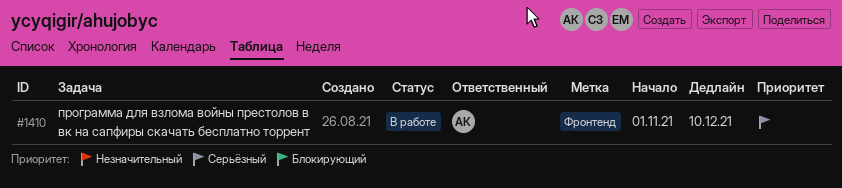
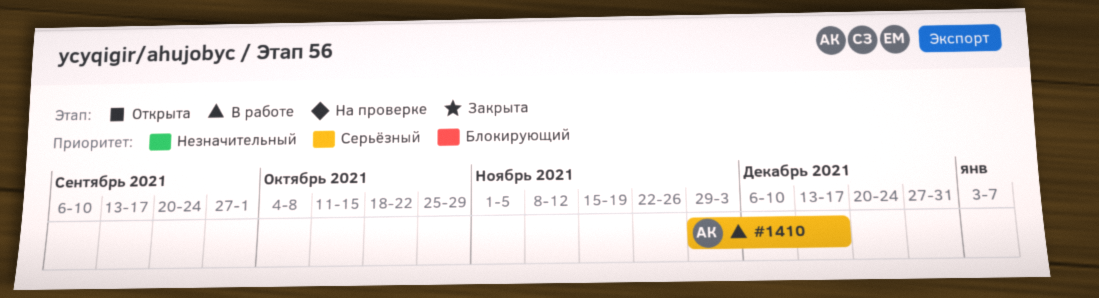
#1410, start: Nov 1 -> Nov 29
#1410, due: Dec 10 -> Dec 17

